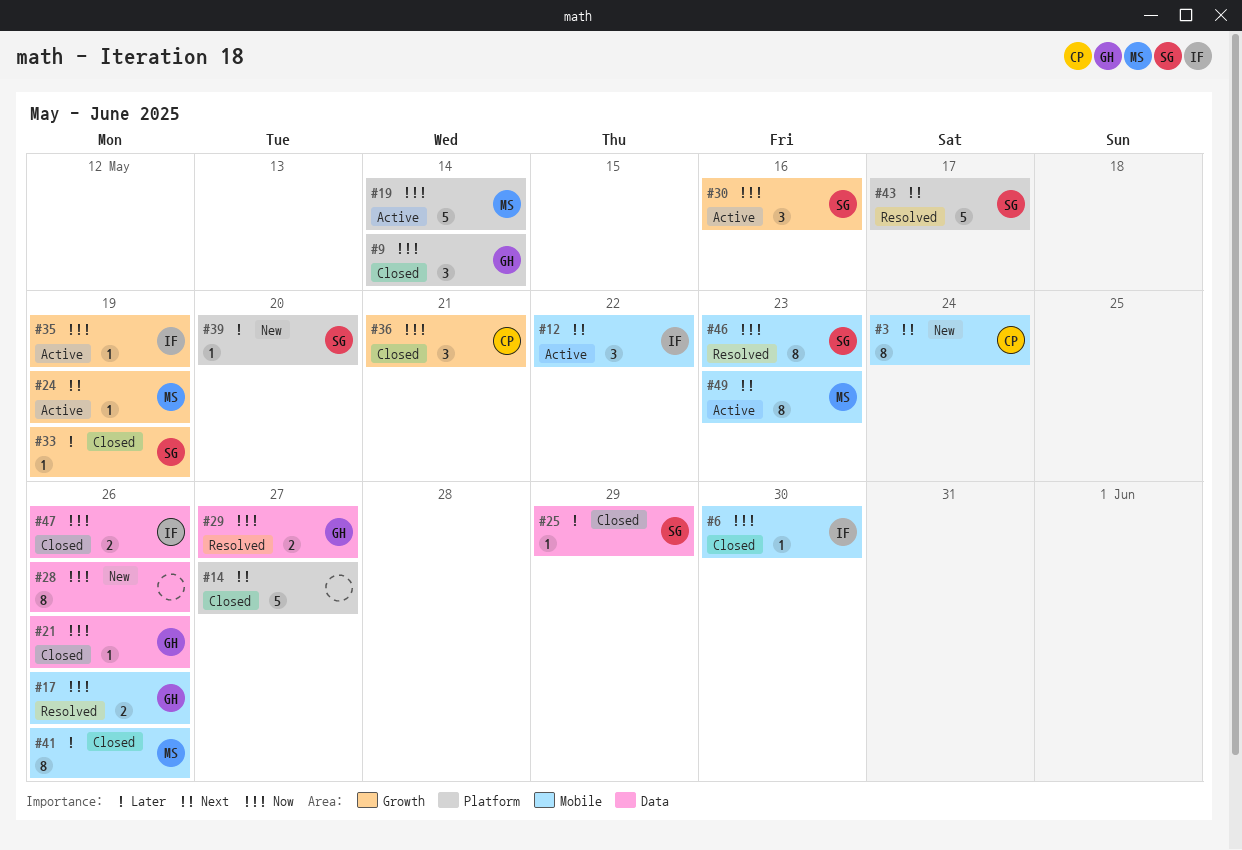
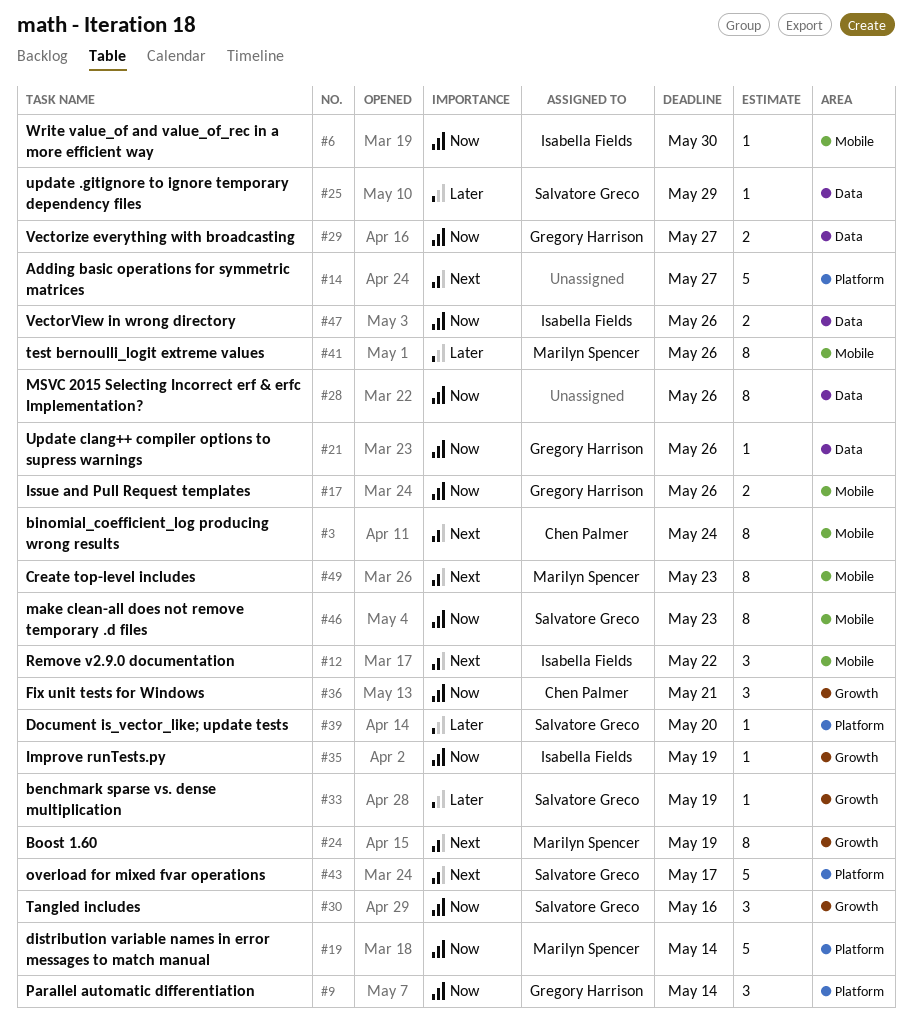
#24, estimate: 1 -> 8

